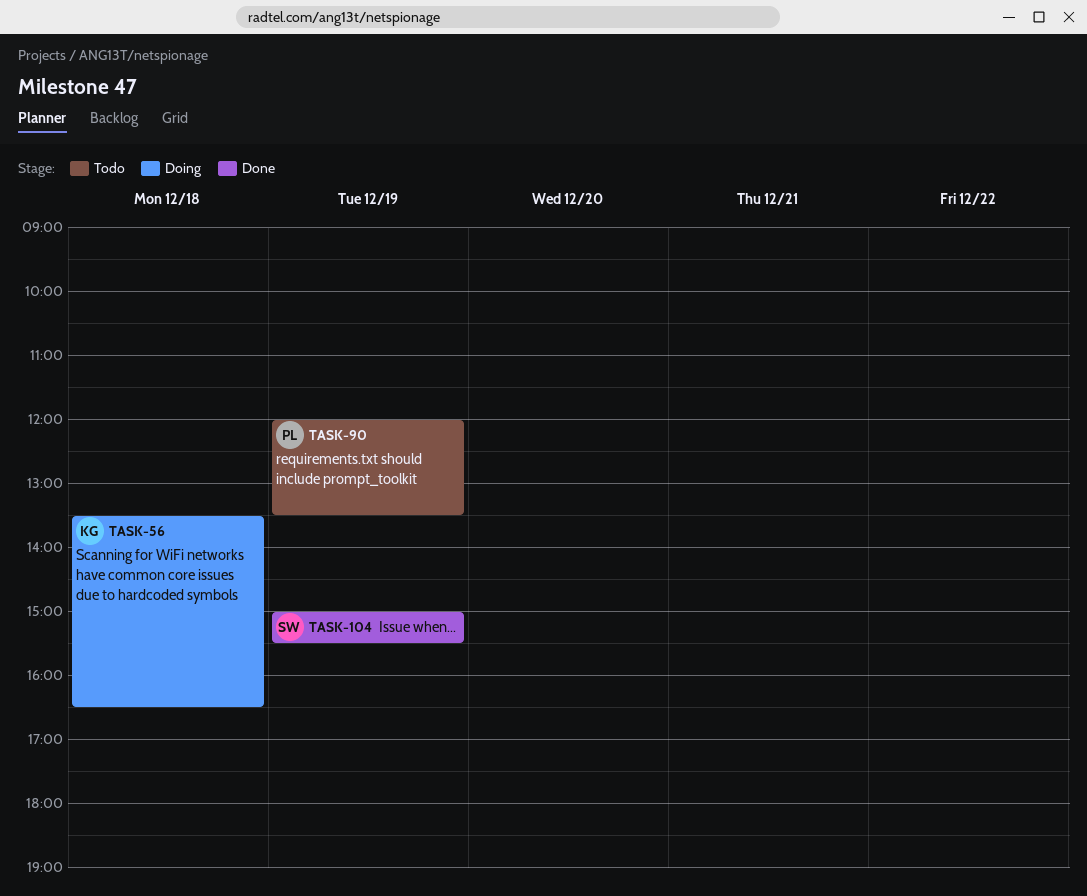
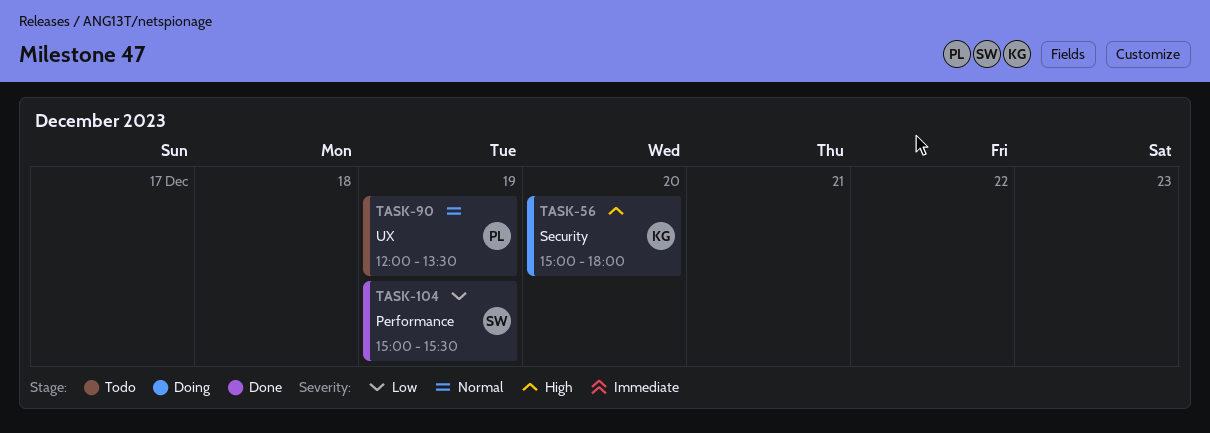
TASK-56, day: Dec 18 -> Dec 20
TASK-56, begins: 13:30 -> 15:00
TASK-56, ends: 16:30 -> 18:00

